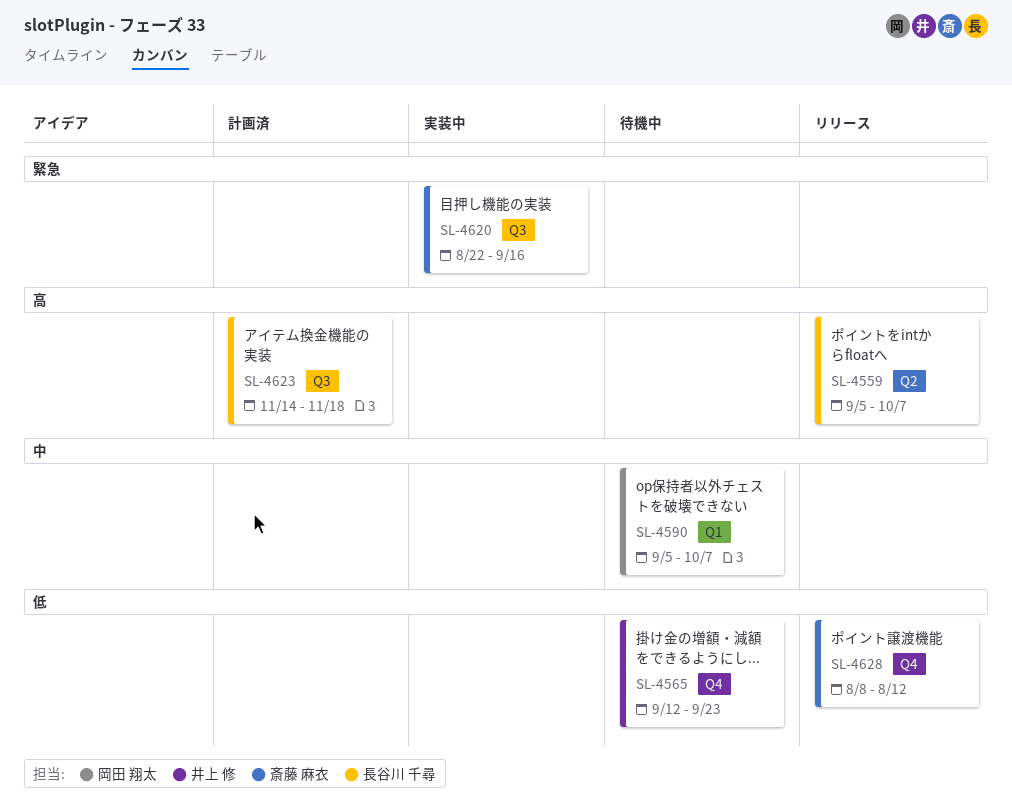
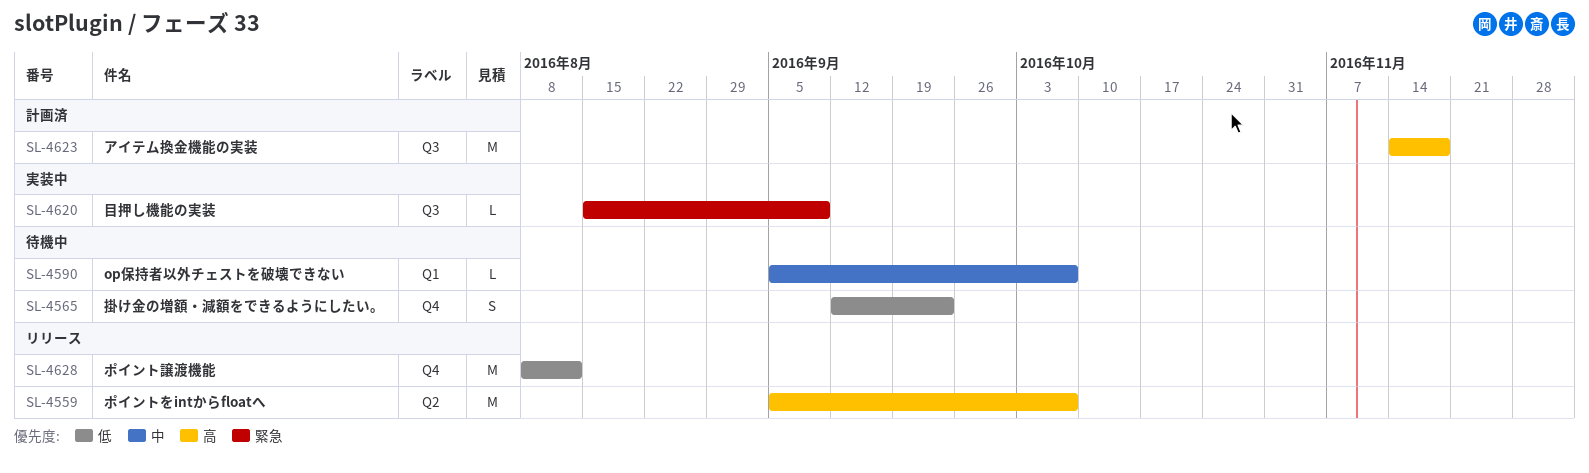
SL-4620, start: Aug 22 -> Aug 15
SL-4620, due: Sep 16 -> Sep 9

